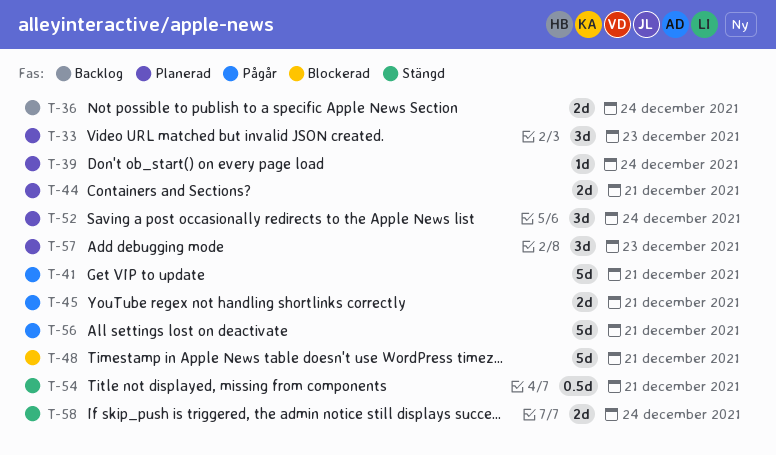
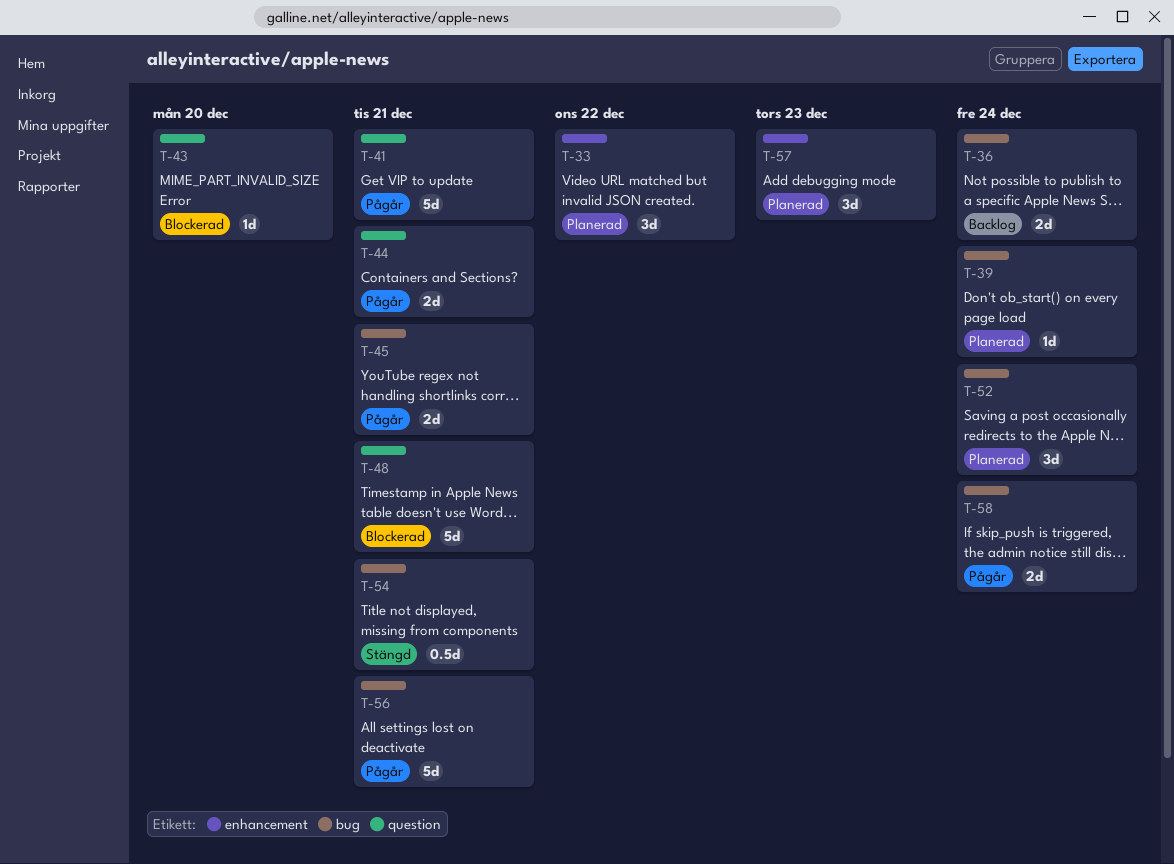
T-33, due: Dec 23 -> Dec 22
T-43: none -> present
T-44, status: Planerad -> Pågår
T-58, status: Stängd -> Pågår

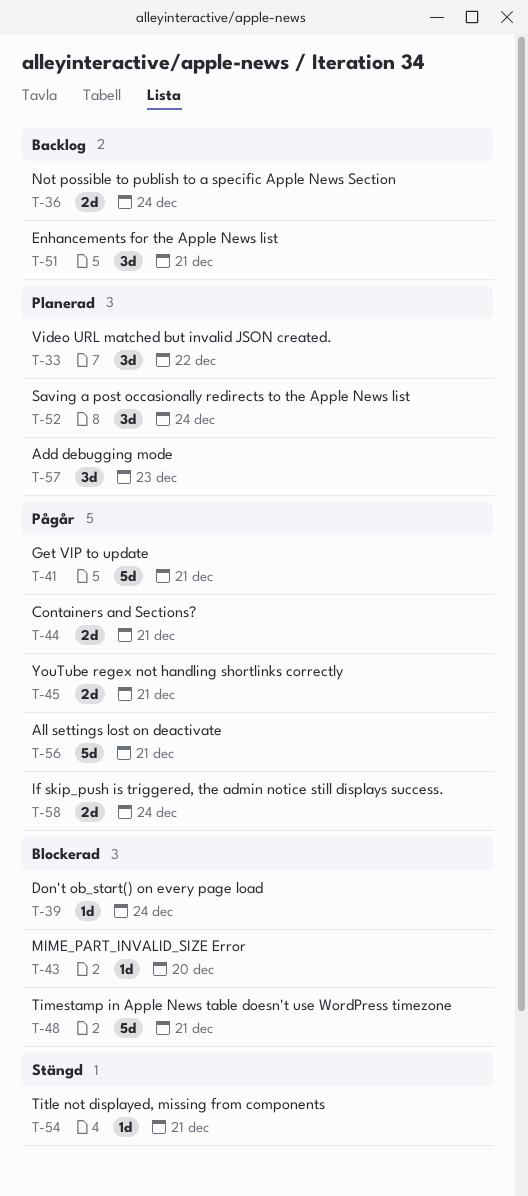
T-39, status: Planerad -> Blockerad
T-51: none -> present
T-54, estimate: 0.5d -> 1d

